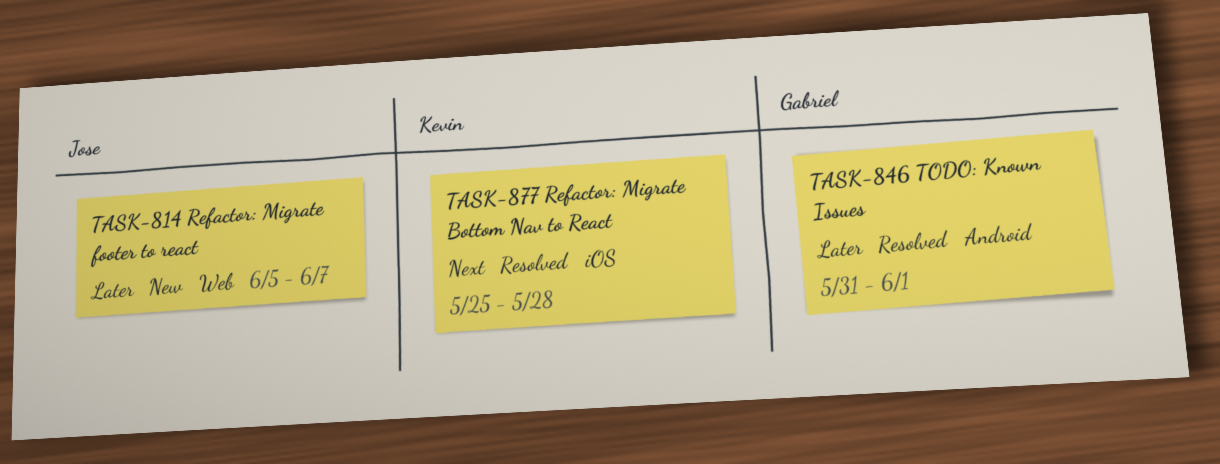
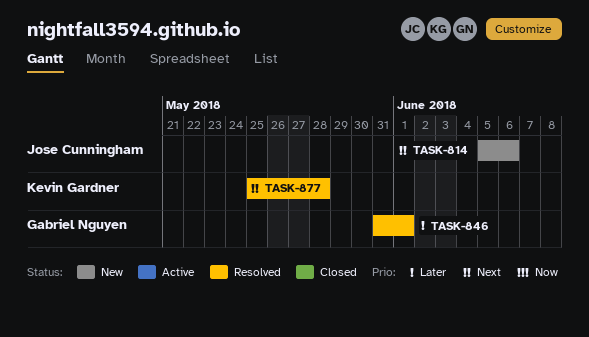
TASK-814, priority: Later -> Next
TASK-814, due: Jun 7 -> Jun 6

